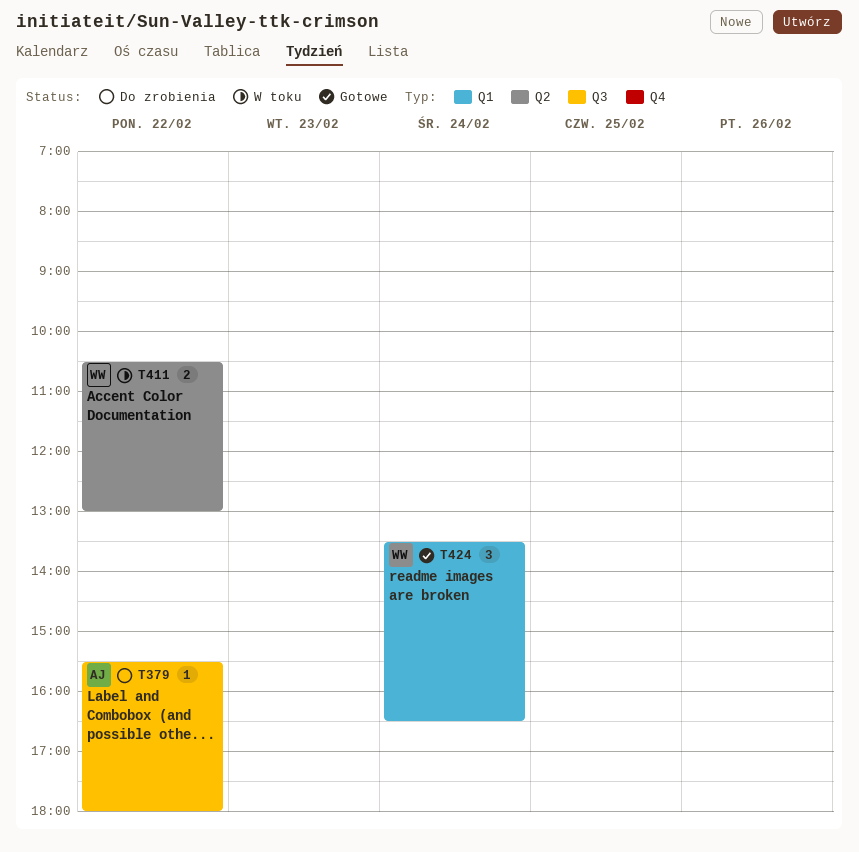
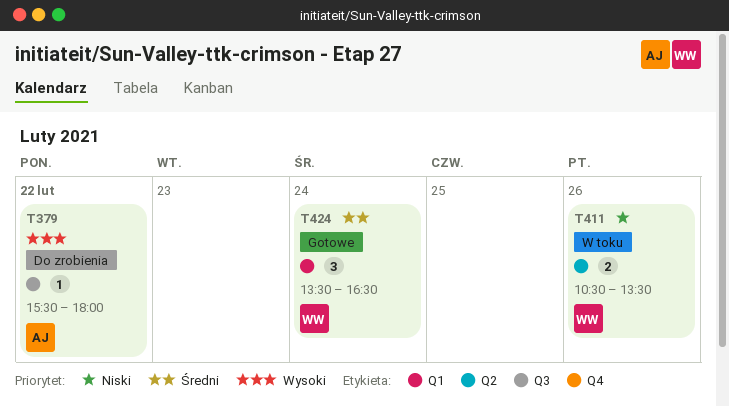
T411, day: Feb 22 -> Feb 26
T411, ends: 13:00 -> 13:30

